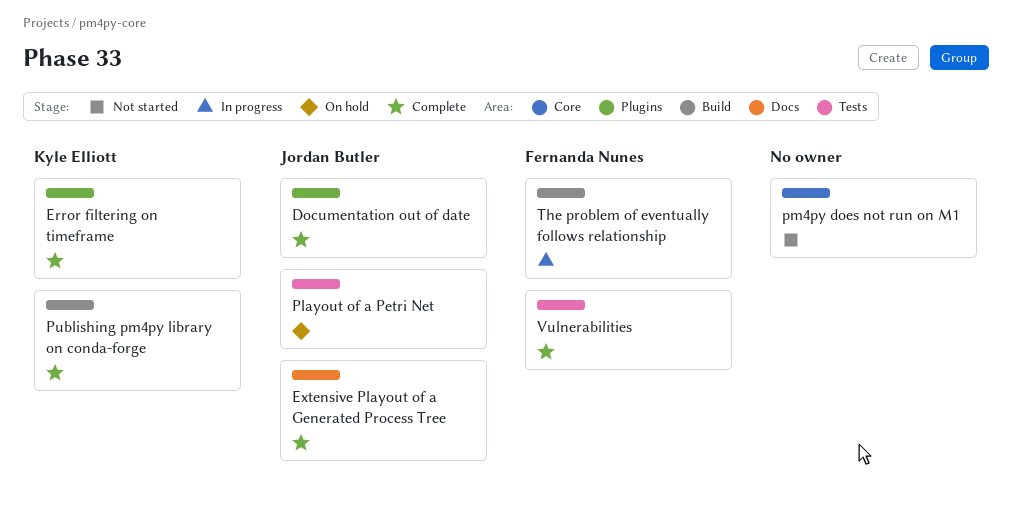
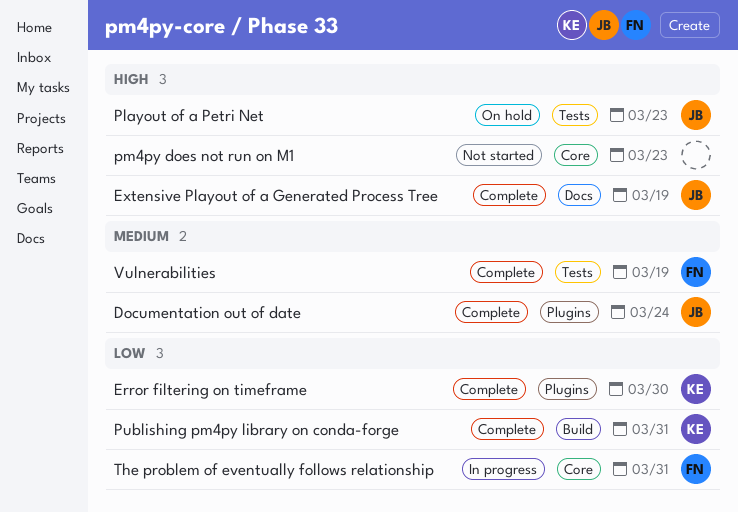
The problem of eventually follows relationship, label: Build -> Core

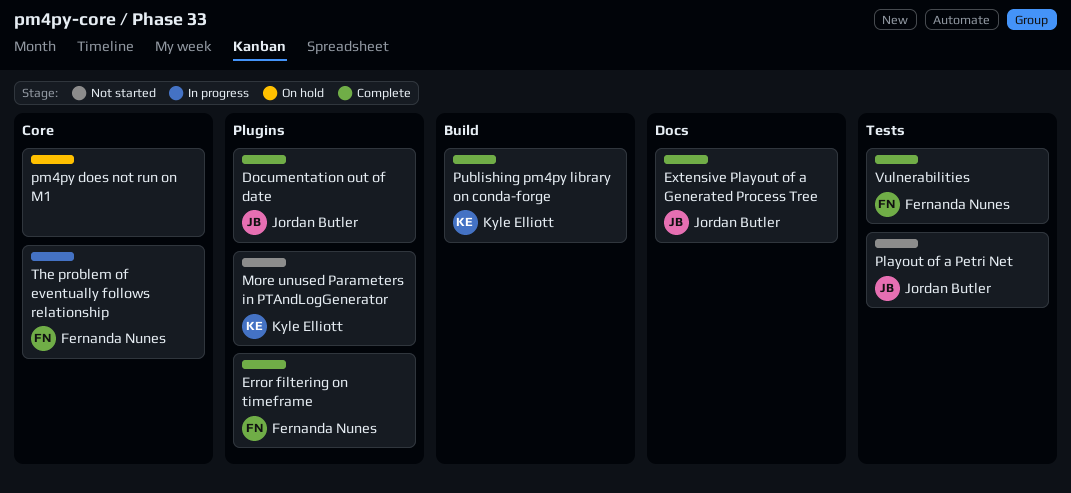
Error filtering on timeframe, owner: Kyle Elliott -> Fernanda Nunes
More unused Parameters in PTAndLogGenerator: none -> present
Playout of a Petri Net, status: On hold -> Not started
pm4py does not run on M1, status: Not started -> On hold

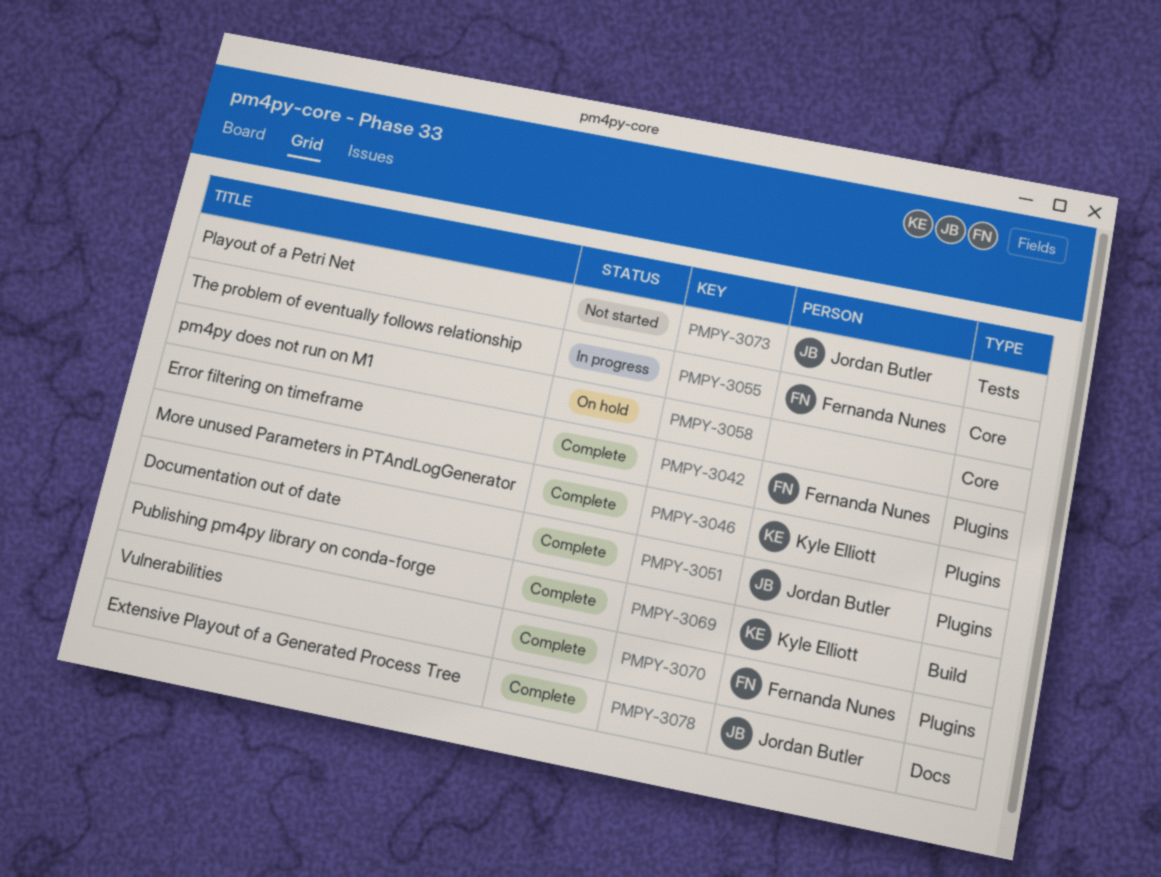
More unused Parameters in PTAndLogGenerator, status: Not started -> Complete
Vulnerabilities, label: Tests -> Plugins

